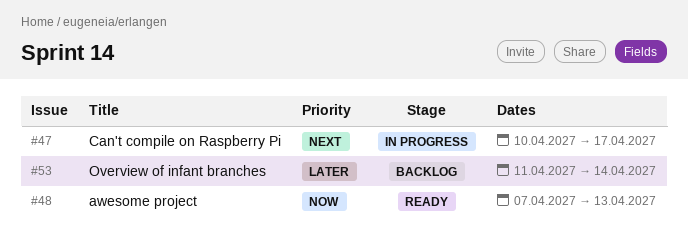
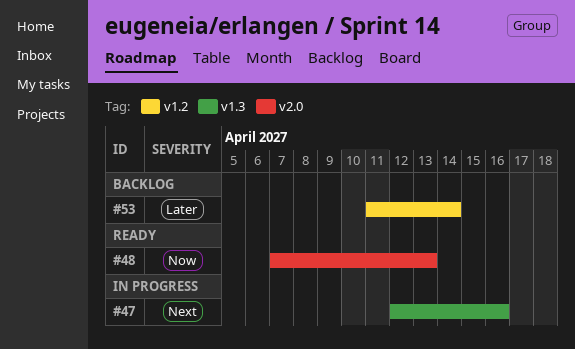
#47, start: Apr 10 -> Apr 12
#47, due: Apr 17 -> Apr 16

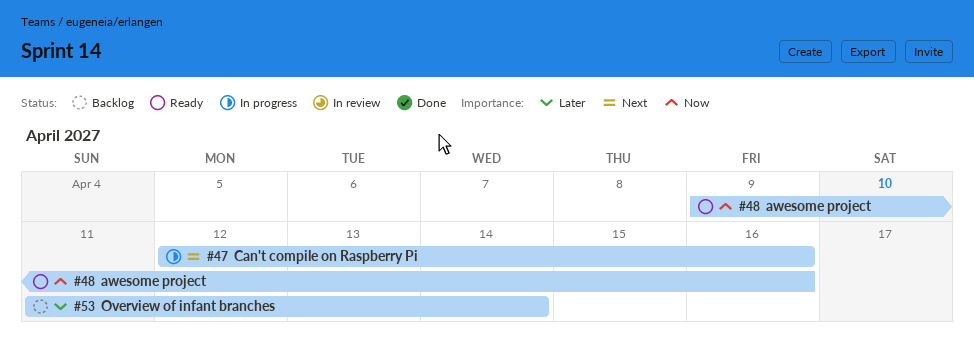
#48, start: Apr 7 -> Apr 9
#48, due: Apr 13 -> Apr 16

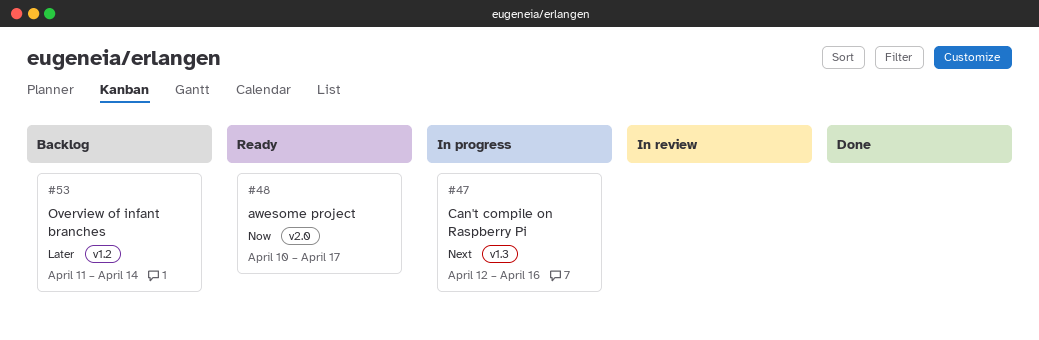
#48, start: Apr 9 -> Apr 10
#48, due: Apr 16 -> Apr 17

